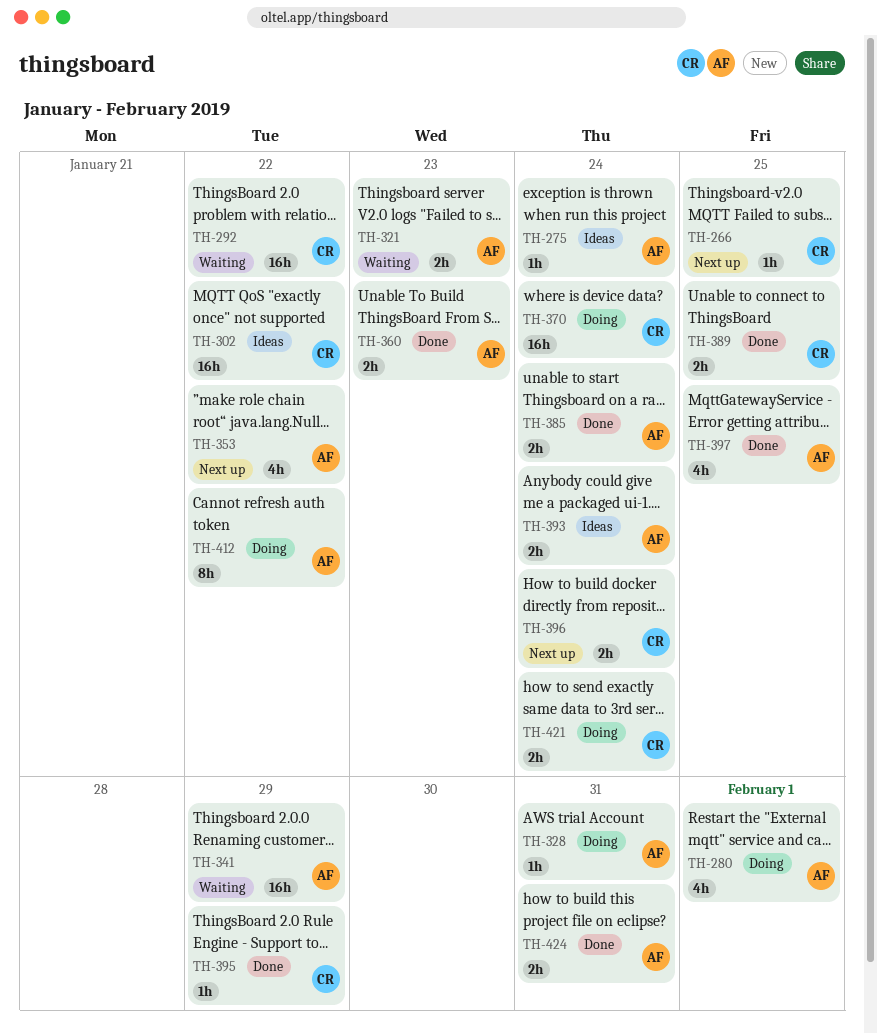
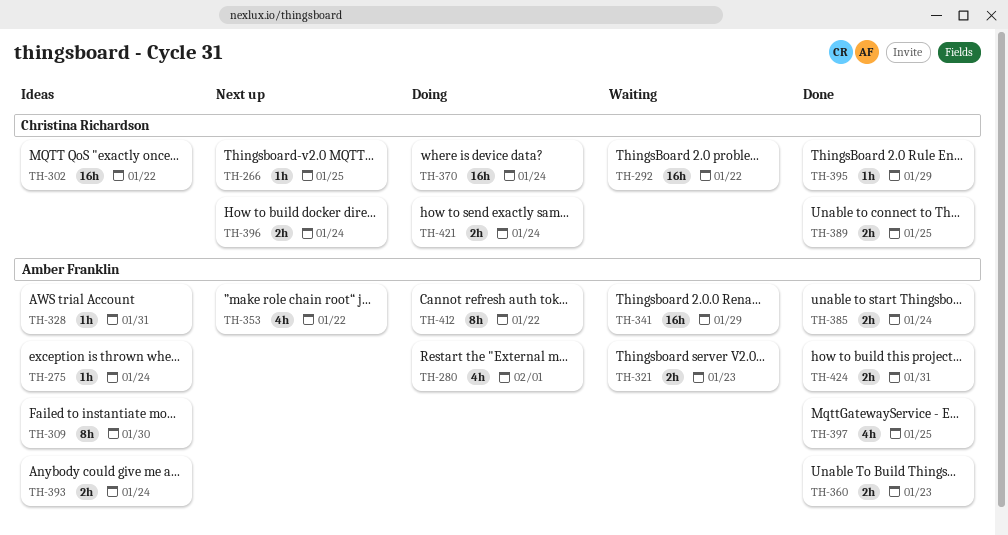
TH-309: none -> present
TH-328, status: Doing -> Ideas

